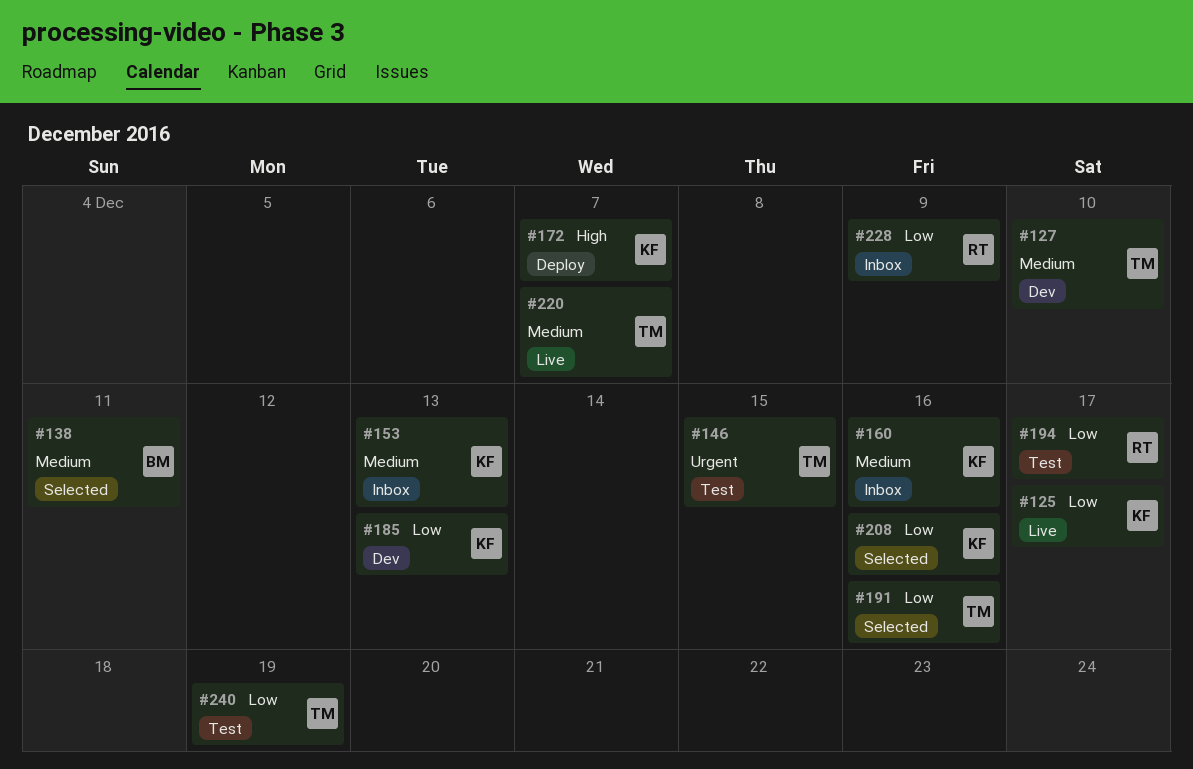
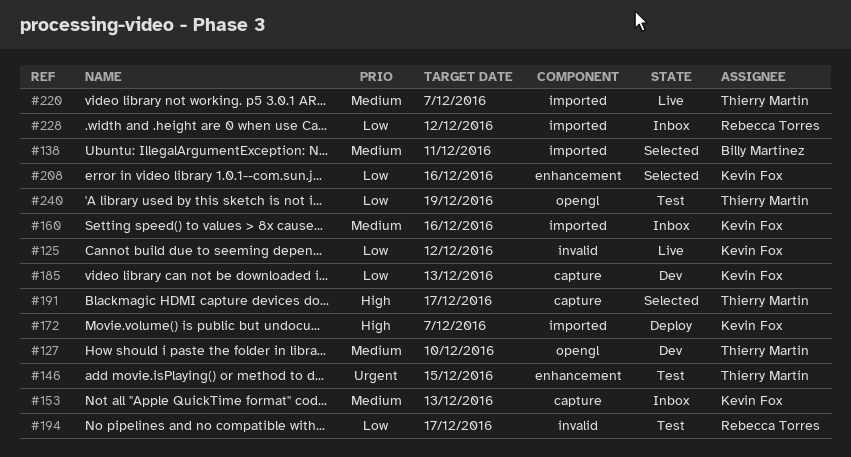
#125, due: Dec 17 -> Dec 12
#191, priority: Low -> High
#191, due: Dec 16 -> Dec 17
#228, due: Dec 9 -> Dec 12

